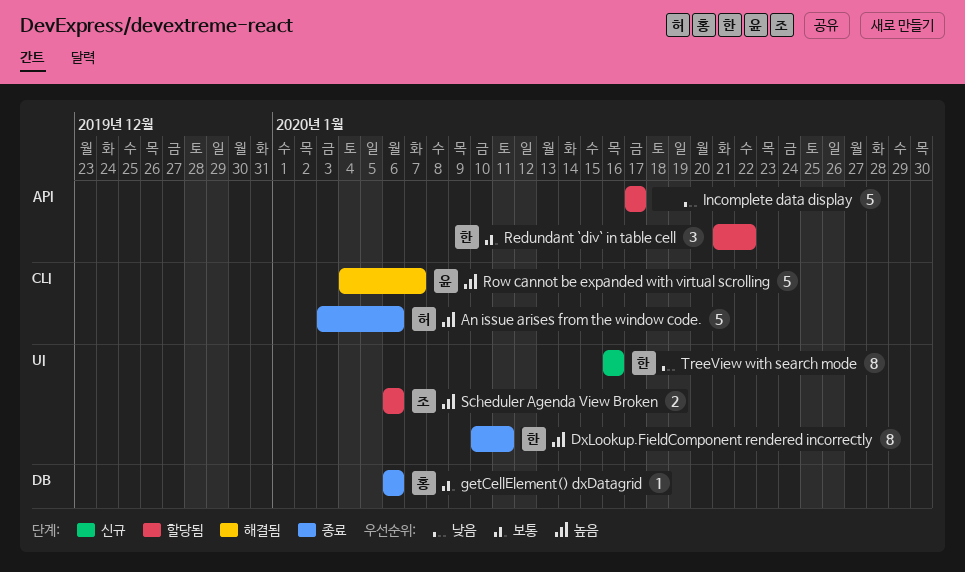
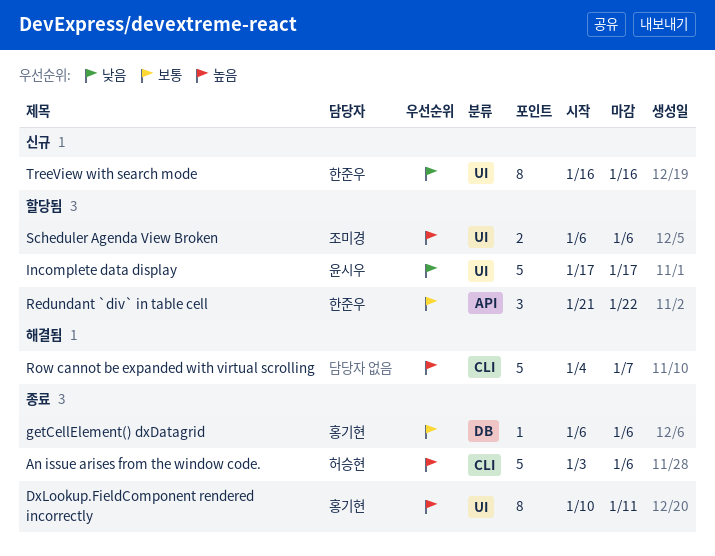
DxLookup.FieldComponent rendered incorrectly, owner: 한준우 -> 홍기현
Incomplete data display, owner: none -> 윤시우
Incomplete data display, label: API -> UI
Row cannot be expanded with virtual scrolling, owner: 윤시우 -> none

